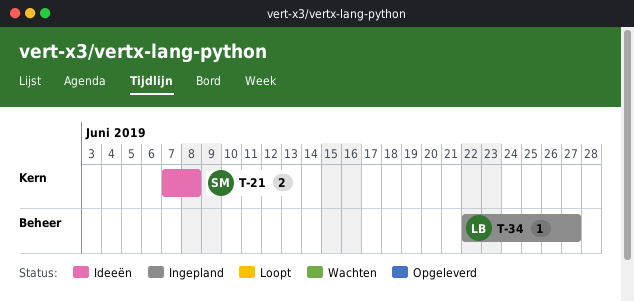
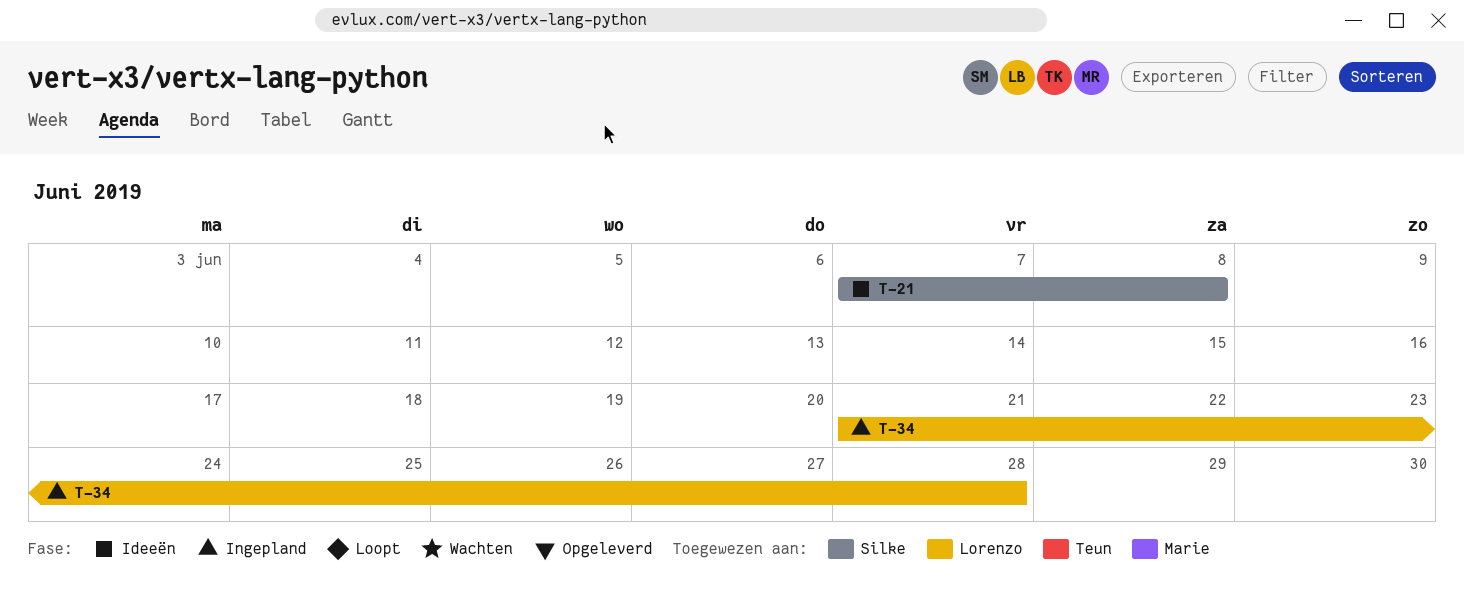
T-34, start: Jun 22 -> Jun 21
T-34, due: Jun 27 -> Jun 28

